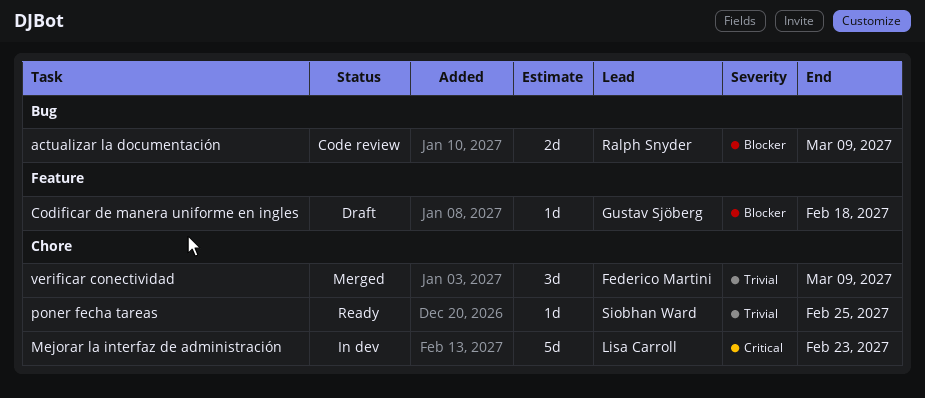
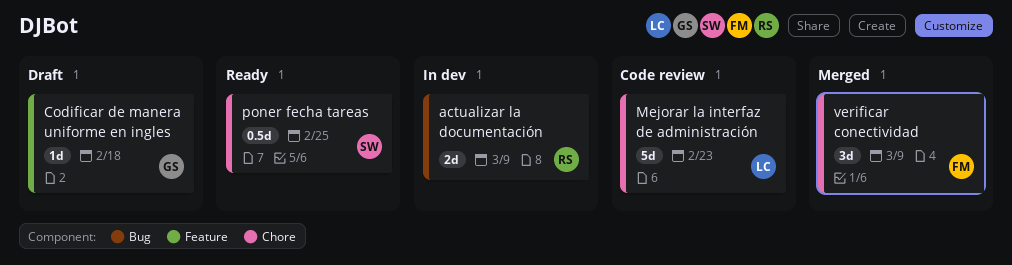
actualizar la documentación, status: Code review -> In dev
Mejorar la interfaz de administración, status: In dev -> Code review
poner fecha tareas, estimate: 1d -> 0.5d

